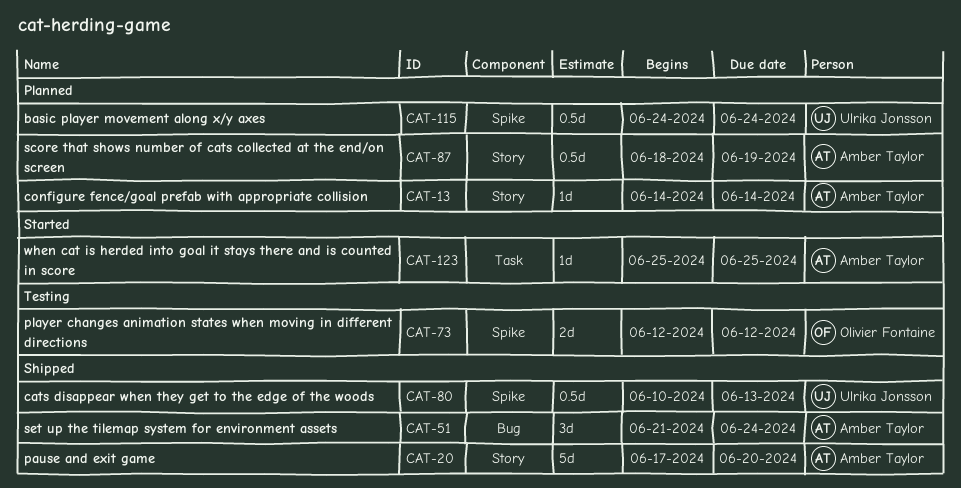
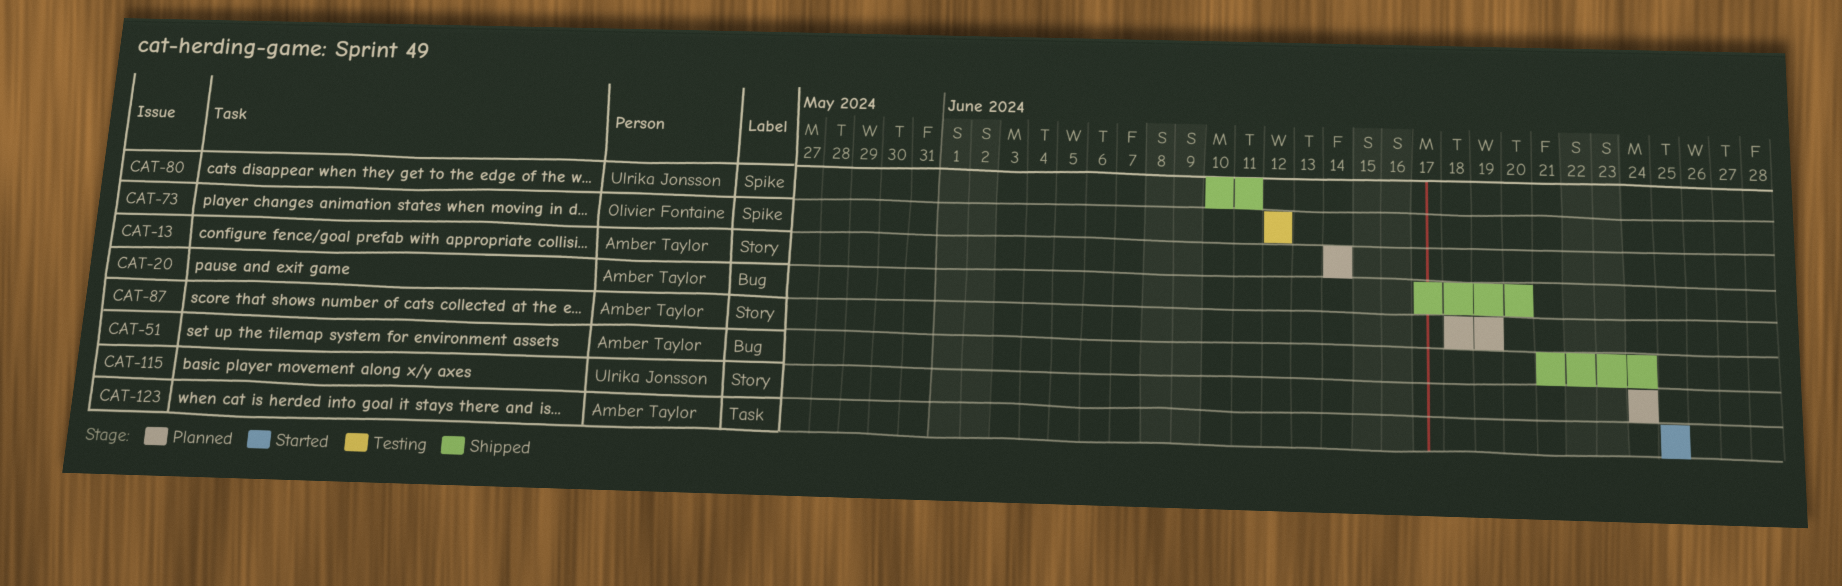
CAT-20, label: Story -> Bug
CAT-80, due: Jun 13 -> Jun 11
CAT-115, label: Spike -> Story

